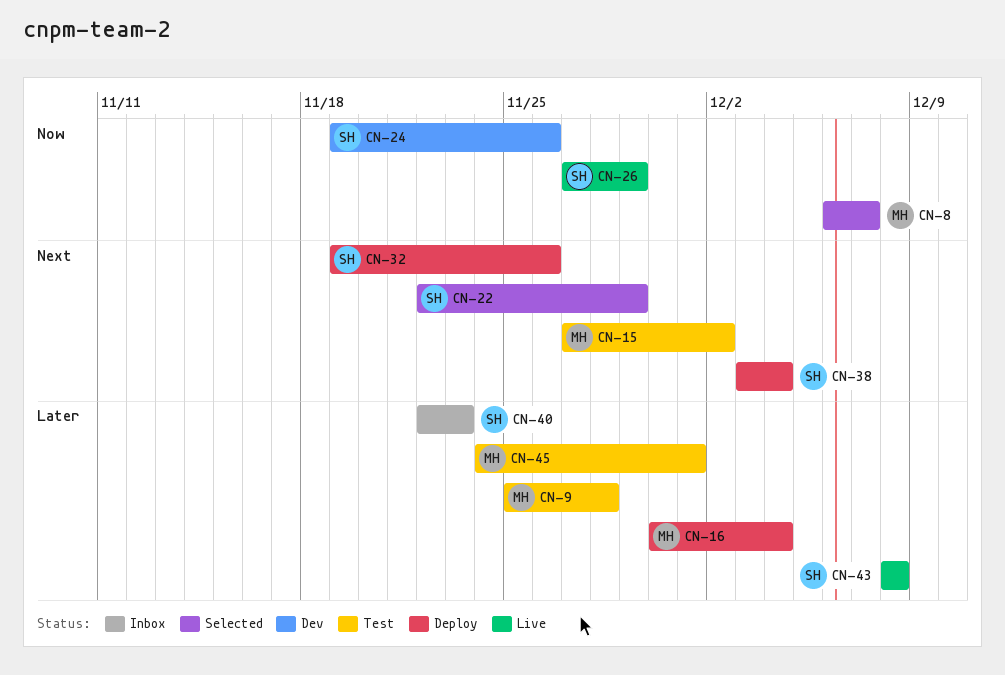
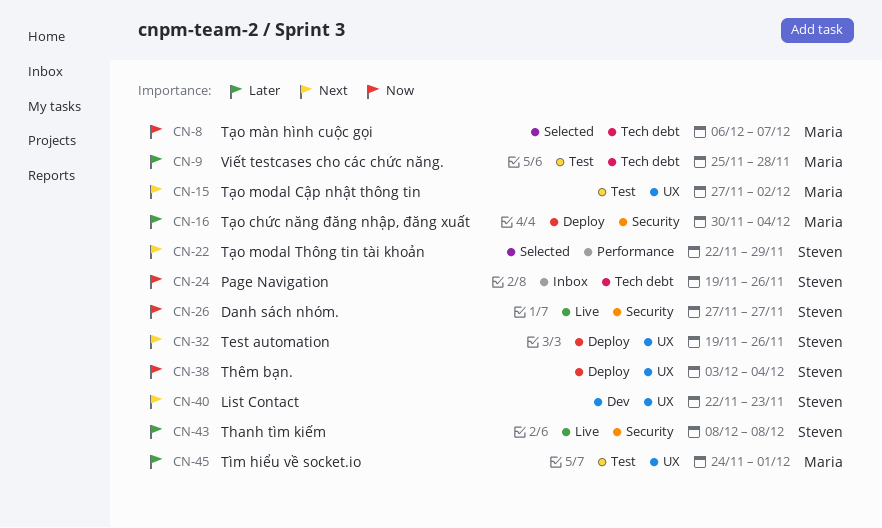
CN-24, status: Dev -> Inbox
CN-26, due: Nov 29 -> Nov 27
CN-38, priority: Next -> Now
CN-40, status: Inbox -> Dev
CN-40, priority: Later -> Next

